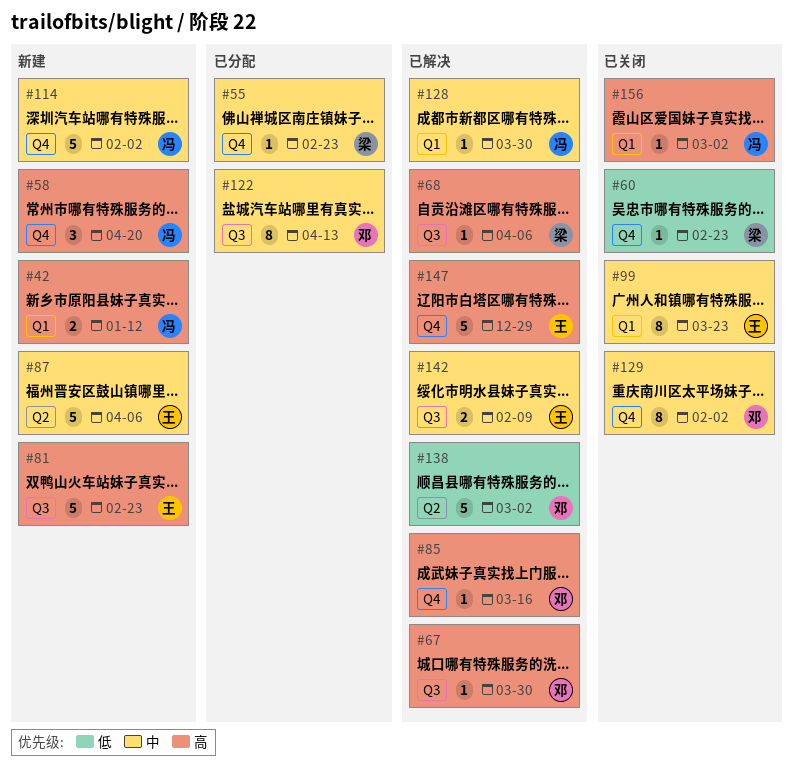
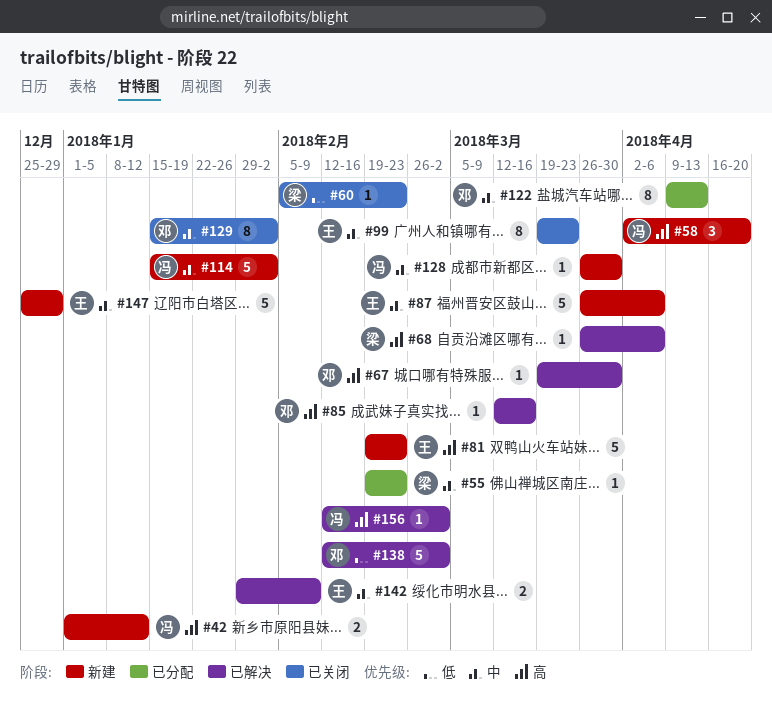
#128, status: 已解决 -> 新建
#147, status: 已解决 -> 新建
#147, priority: 高 -> 中
#156, status: 已关闭 -> 已解决

